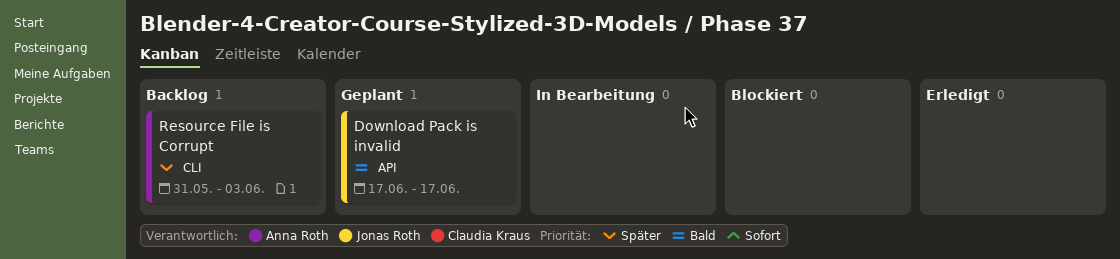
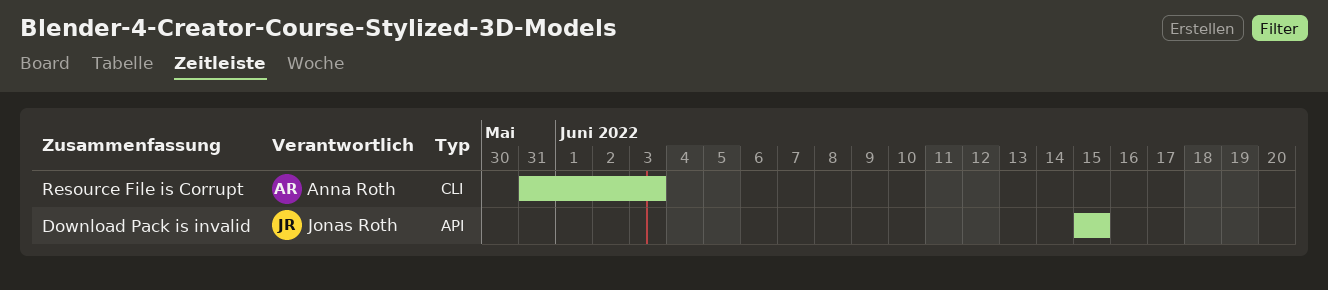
Download Pack is invalid, start: Jun 17 -> Jun 15
Download Pack is invalid, due: Jun 17 -> Jun 15

